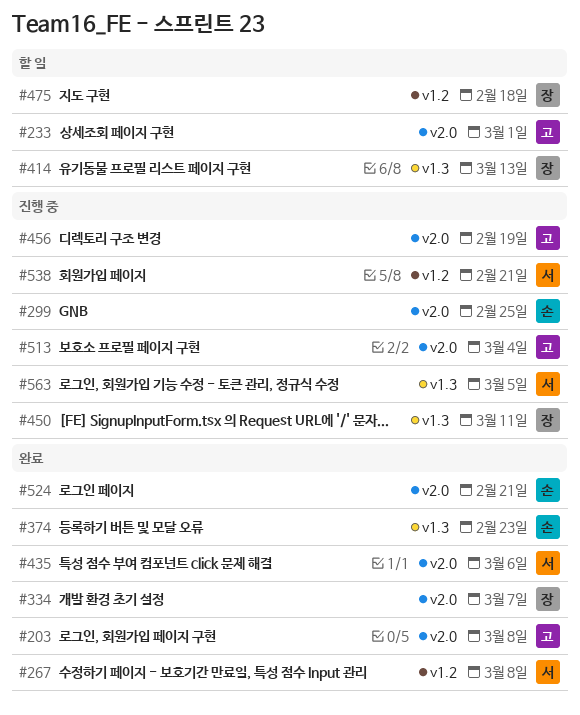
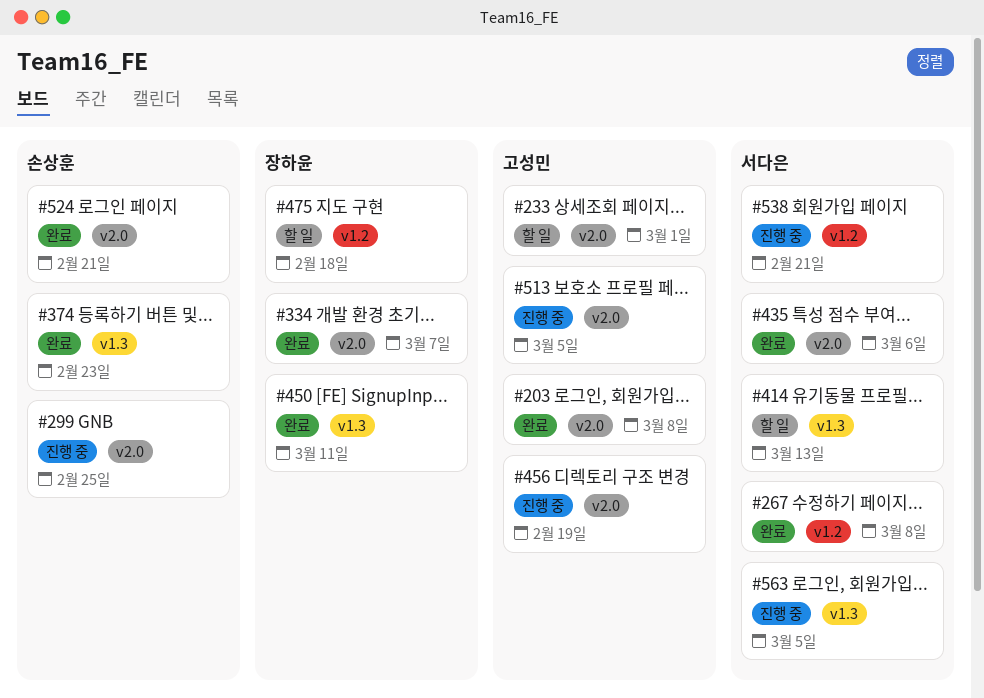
#414, owner: 장하윤 -> 서다은
#450, status: 진행 중 -> 완료
#513, due: Mar 4 -> Mar 5

